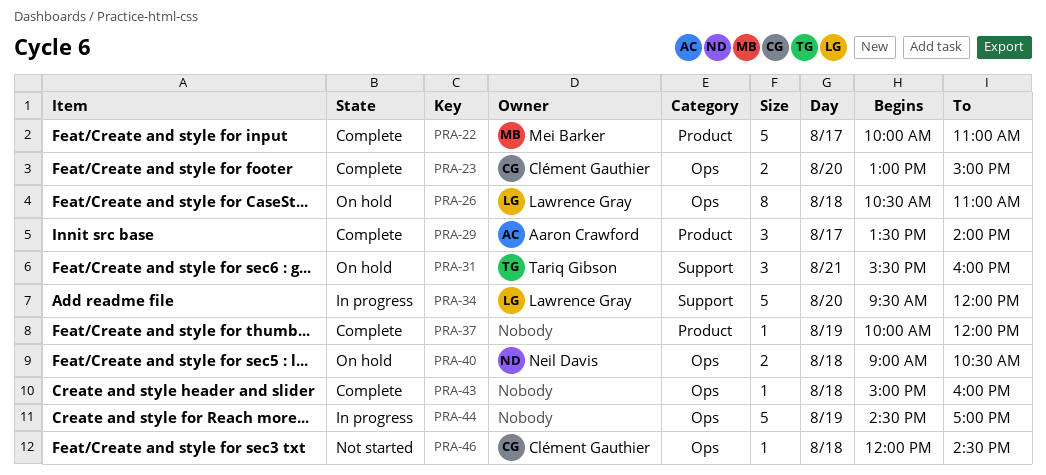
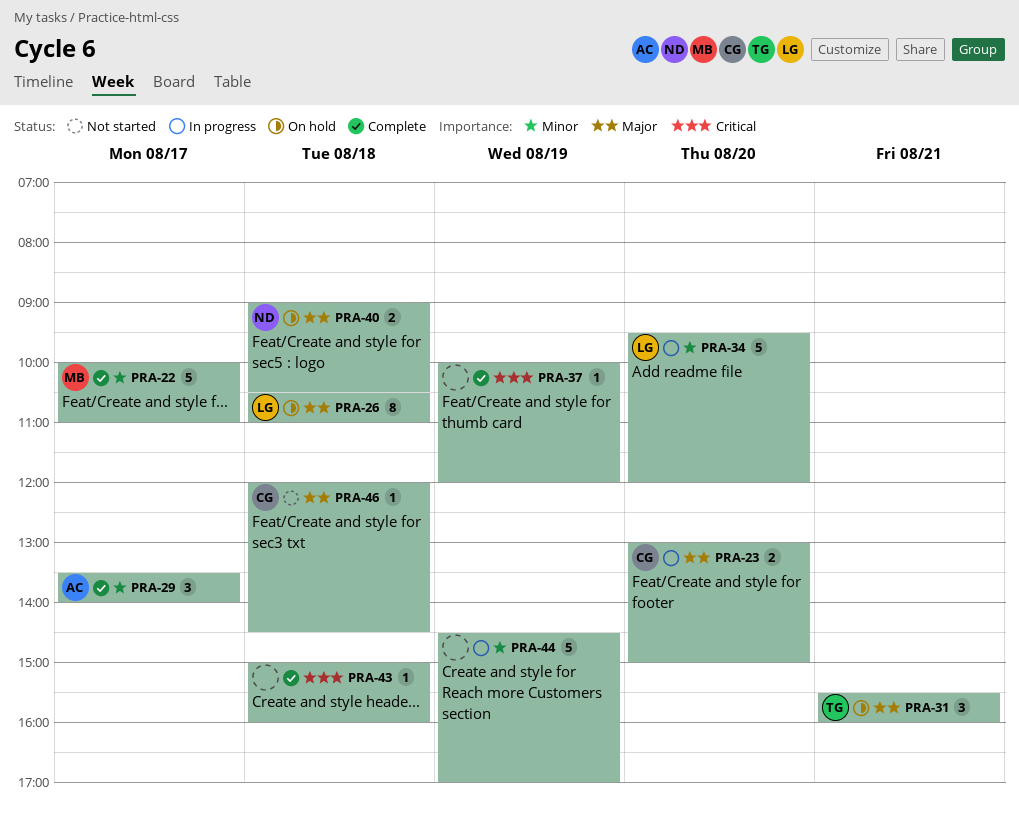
PRA-23, status: Complete -> In progress

